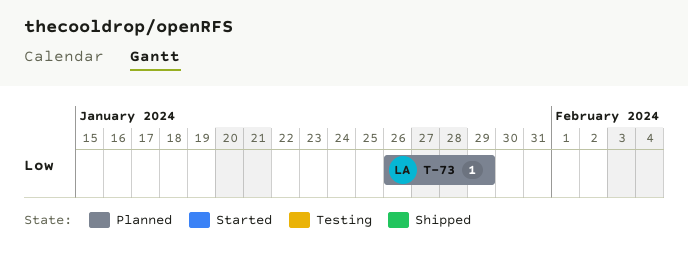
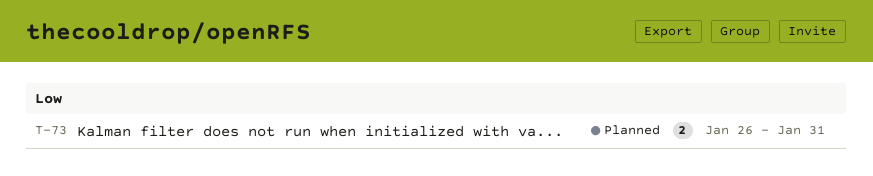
T-73, estimate: 1 -> 2
T-73, due: Jan 29 -> Jan 31

